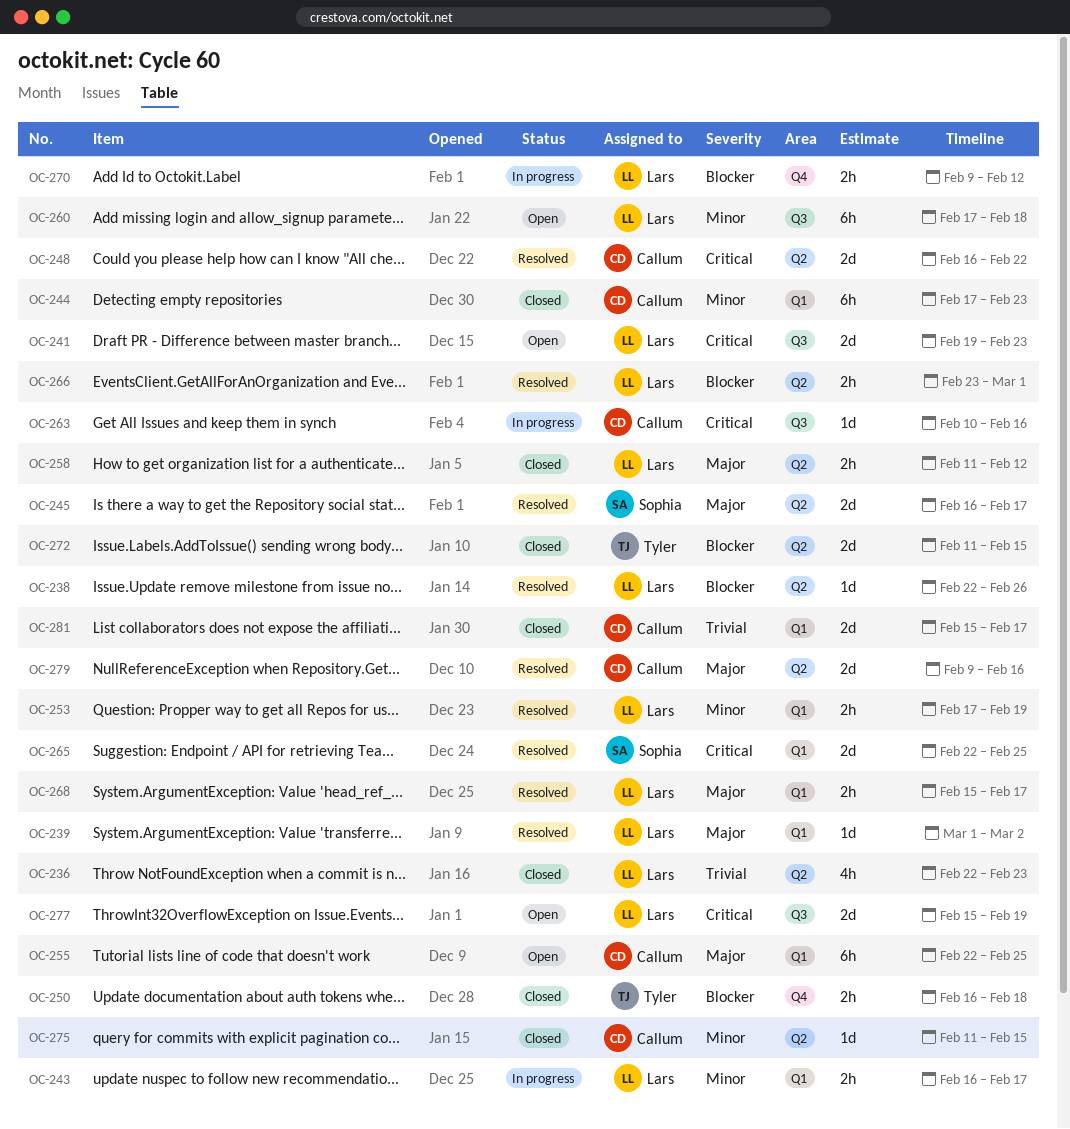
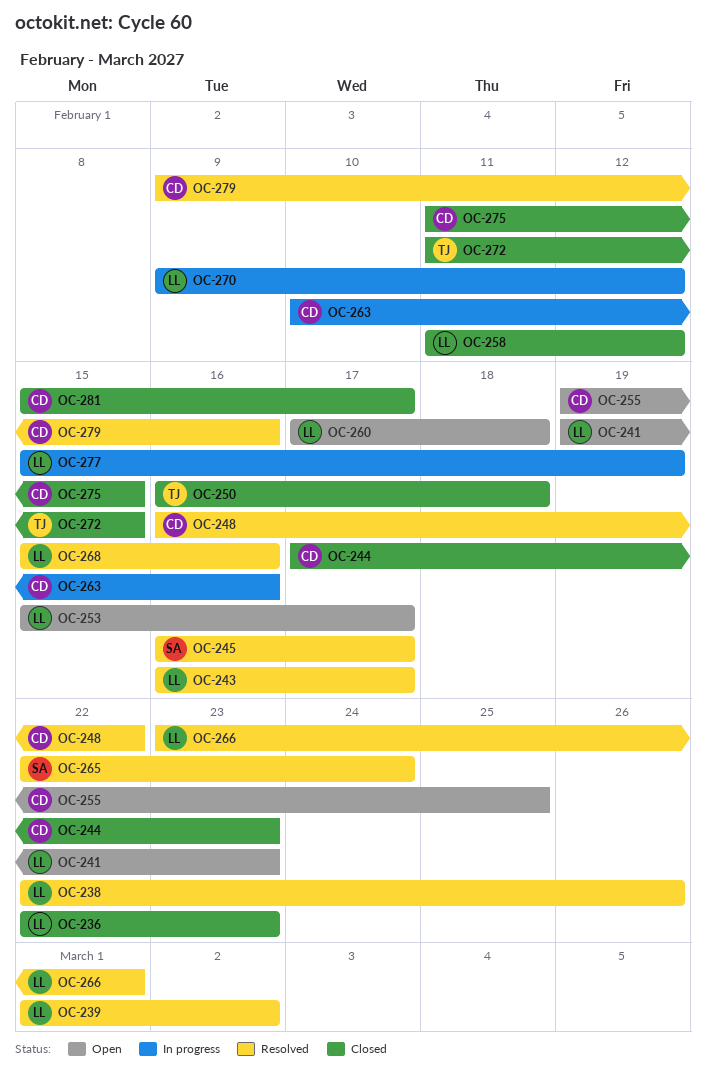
OC-243, status: In progress -> Resolved
OC-253, status: Resolved -> Open
OC-253, start: Feb 17 -> Feb 15
OC-253, due: Feb 19 -> Feb 17
OC-255, start: Feb 22 -> Feb 19
OC-265, due: Feb 25 -> Feb 24
OC-268, due: Feb 17 -> Feb 16
OC-277, status: Open -> In progress

